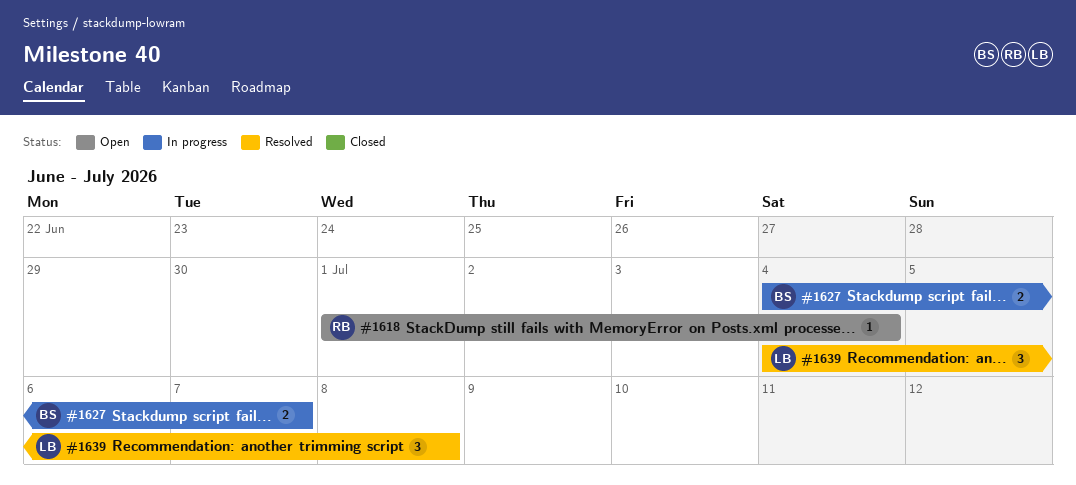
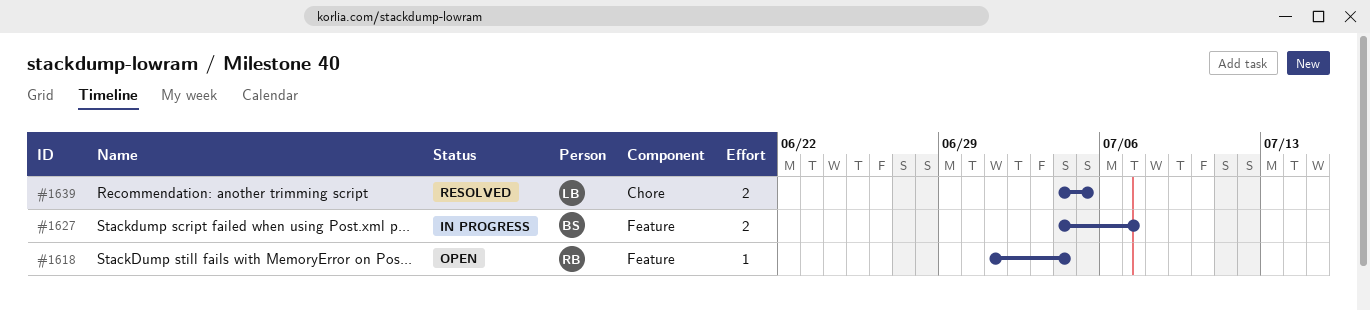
#1639, estimate: 3 -> 2
#1639, due: Jul 8 -> Jul 5

